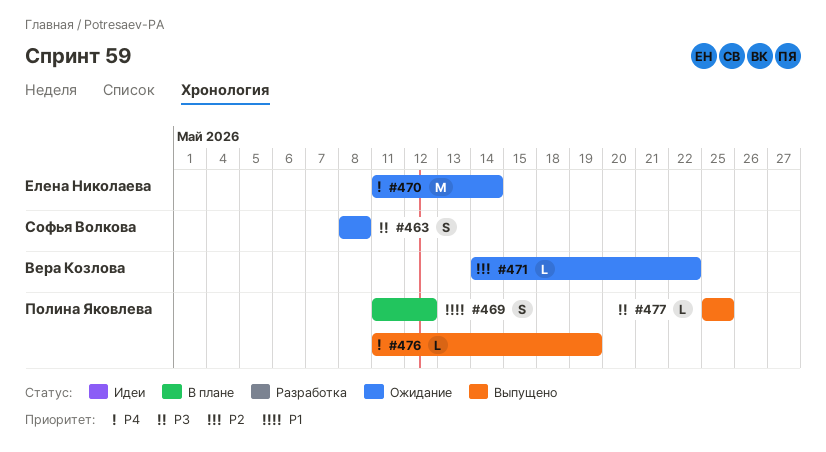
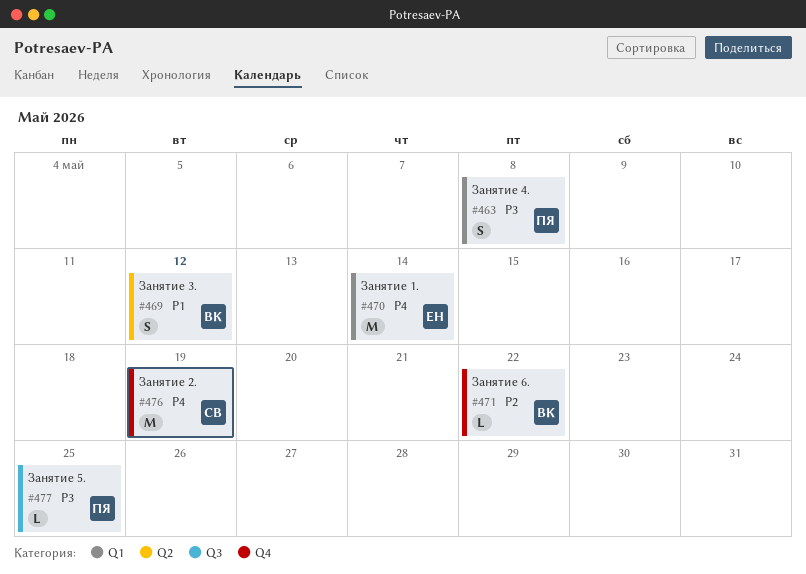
#463, owner: Софья Волкова -> Полина Яковлева
#469, owner: Полина Яковлева -> Вера Козлова
#476, owner: Полина Яковлева -> Софья Волкова
#476, estimate: L -> M

